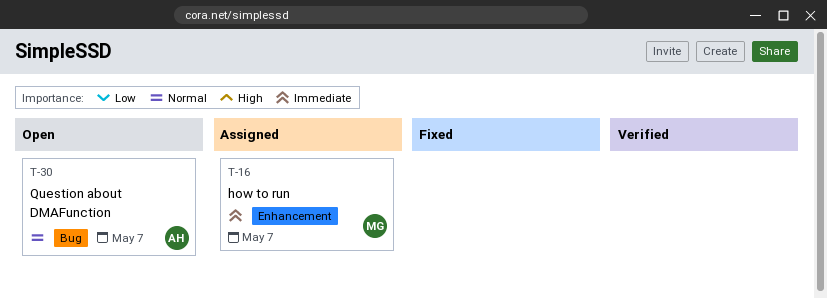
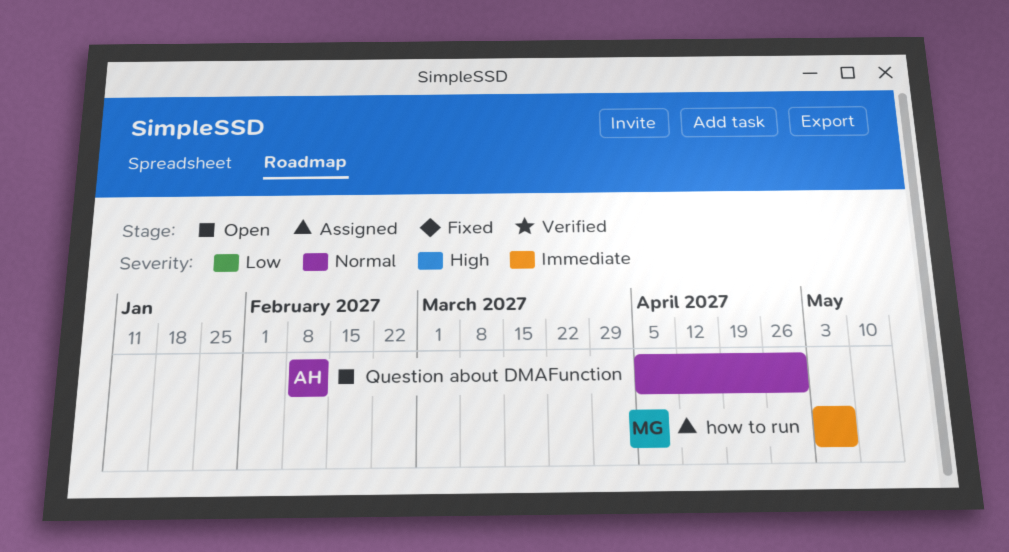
Question about DMAFunction, due: May 7 -> Apr 30

